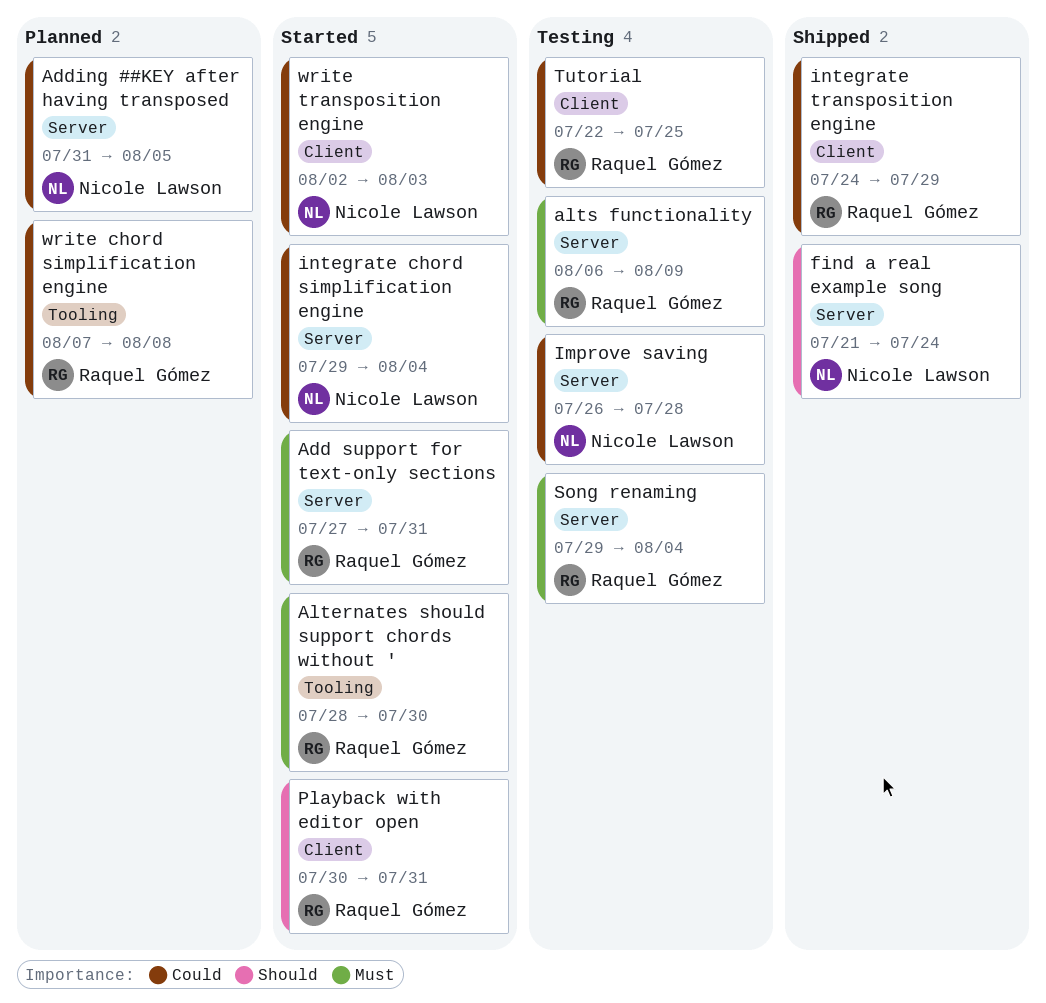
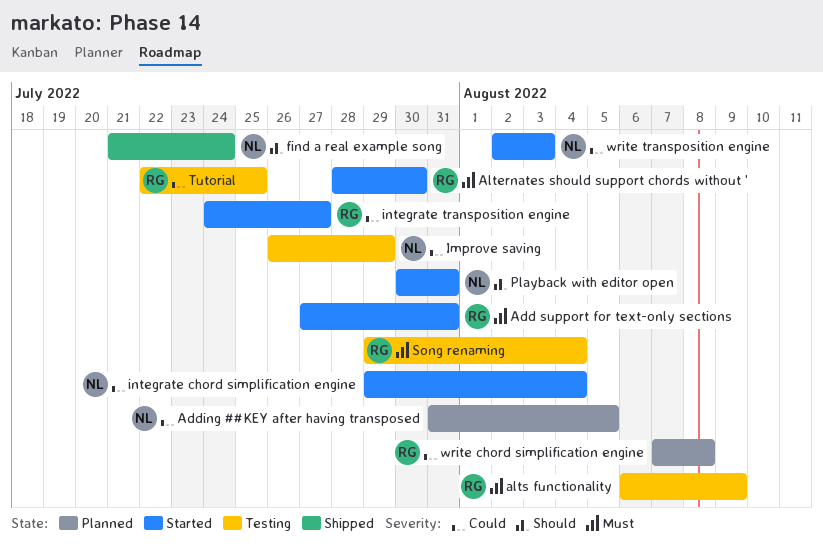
Improve saving, due: Jul 28 -> Jul 29
integrate transposition engine, status: Shipped -> Started
integrate transposition engine, due: Jul 29 -> Jul 27
Playback with editor open, owner: Raquel Gómez -> Nicole Lawson

